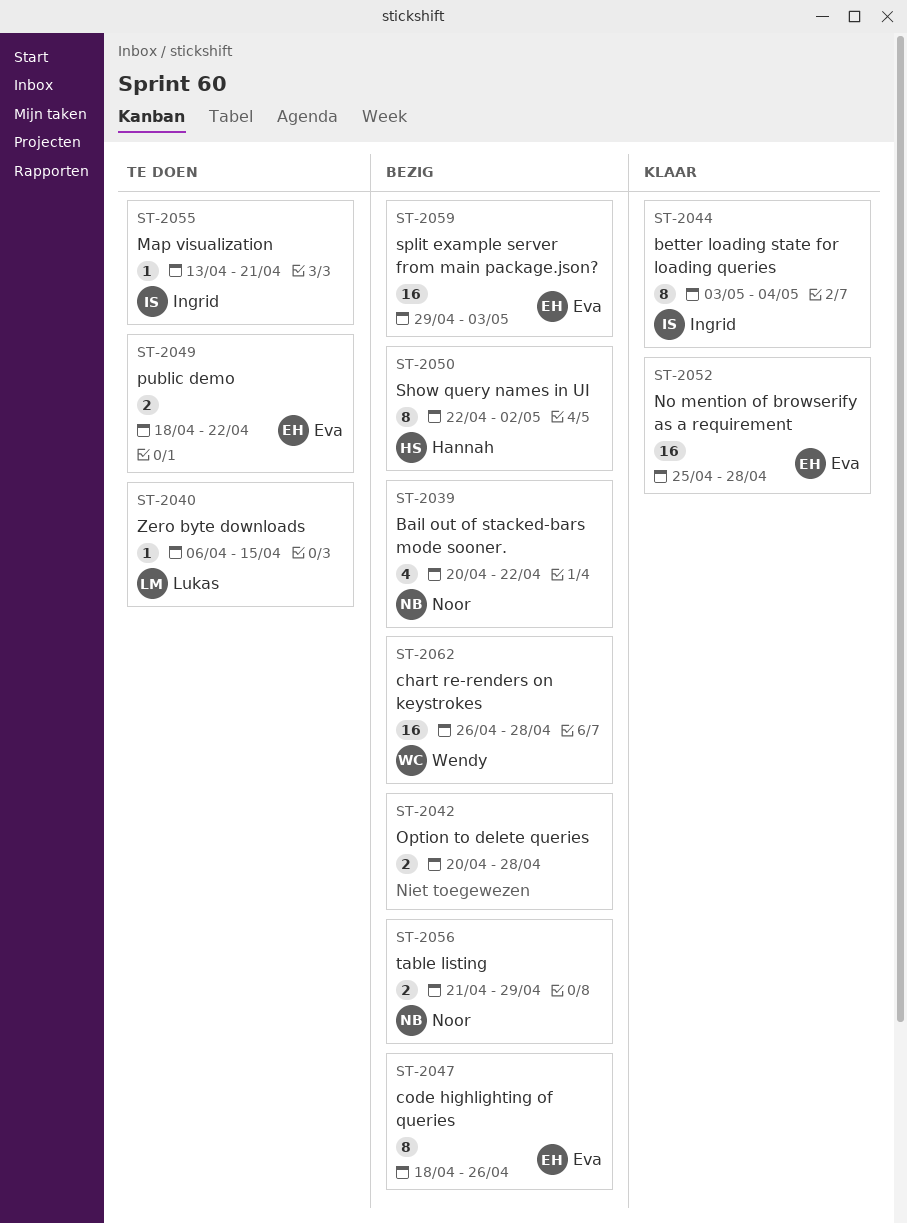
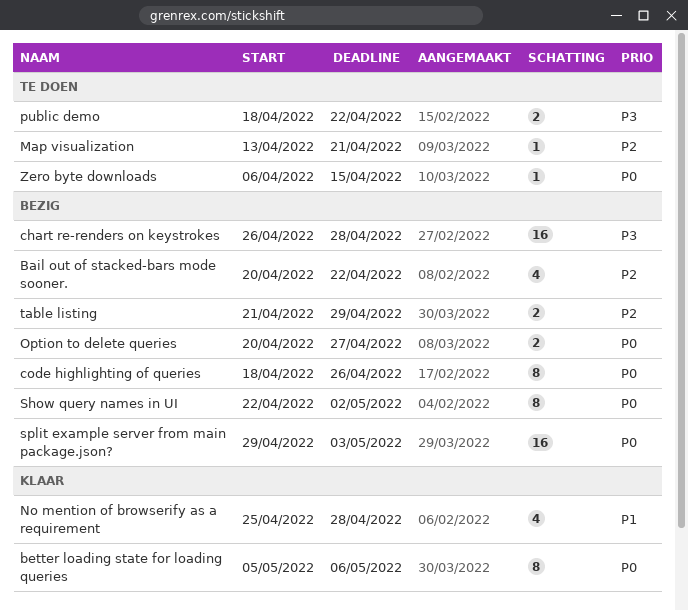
better loading state for loading queries, start: May 3 -> May 5
better loading state for loading queries, due: May 4 -> May 6
No mention of browserify as a requirement, estimate: 16 -> 4
Option to delete queries, due: Apr 28 -> Apr 27

